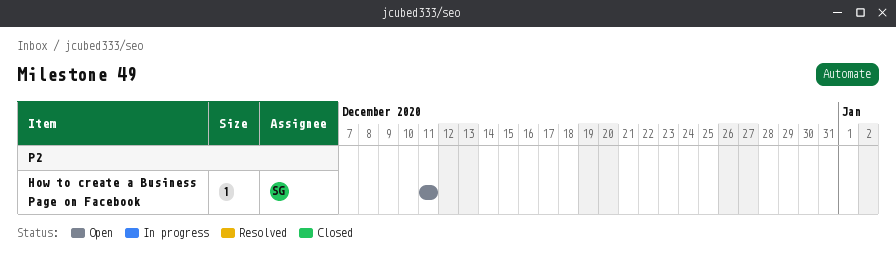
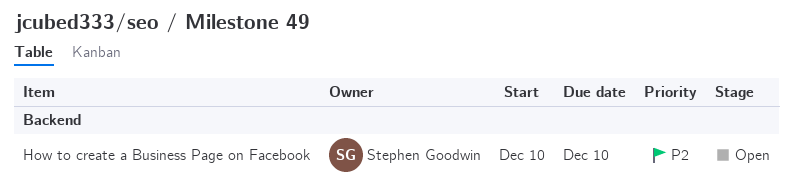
How to create a Business Page on Facebook, start: Dec 11 -> Dec 10
How to create a Business Page on Facebook, due: Dec 11 -> Dec 10

